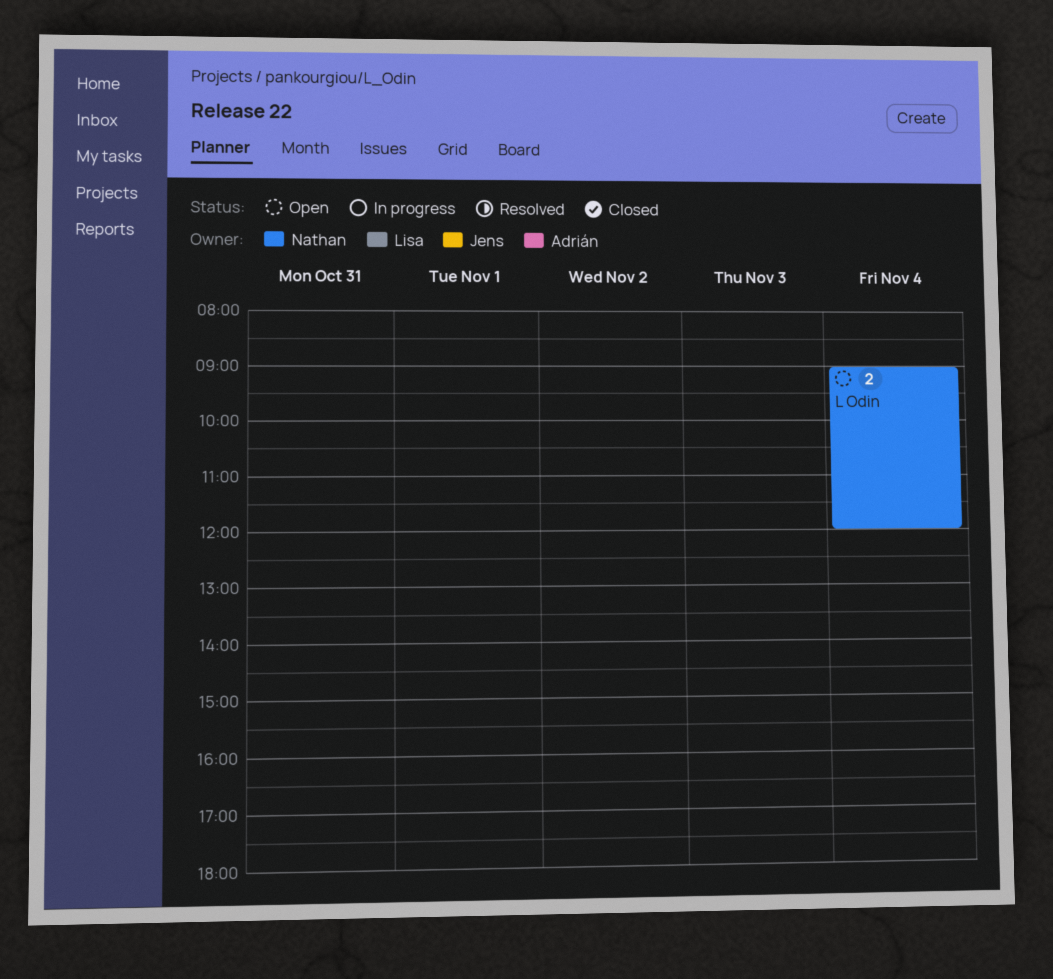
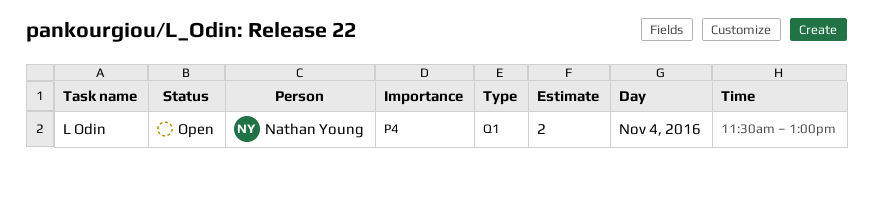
L Odin, begins: 09:00 -> 11:30
L Odin, ends: 12:00 -> 13:00

